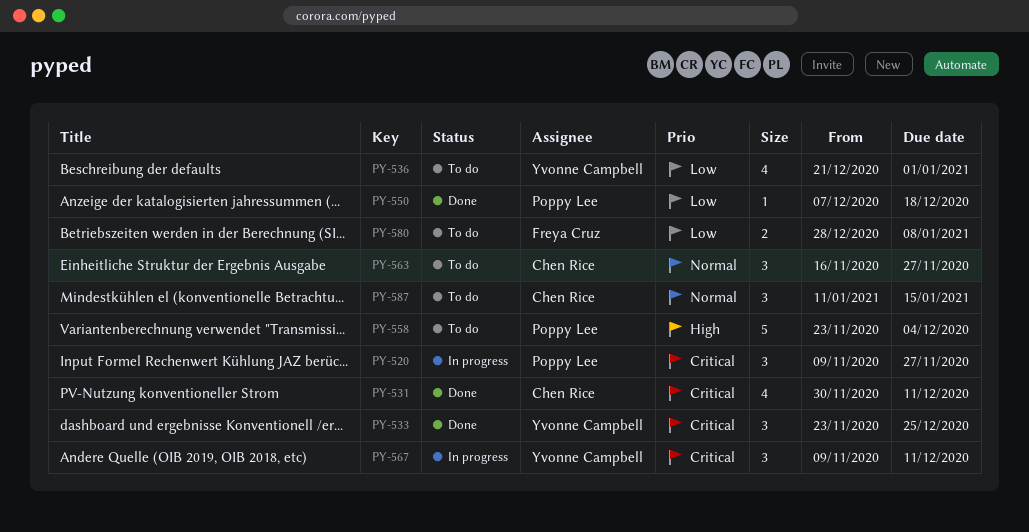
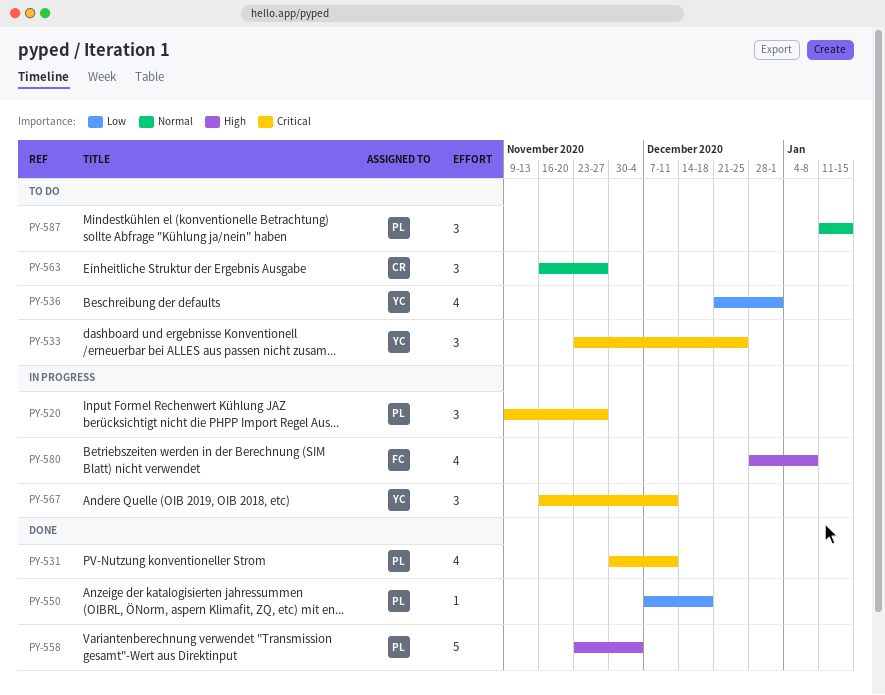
PY-531, owner: Chen Rice -> Poppy Lee
PY-533, status: Done -> To do
PY-558, status: To do -> Done
PY-567, start: Nov 9 -> Nov 16
PY-580, status: To do -> In progress
PY-580, priority: Low -> High
PY-580, estimate: 2 -> 4
PY-587, owner: Chen Rice -> Poppy Lee

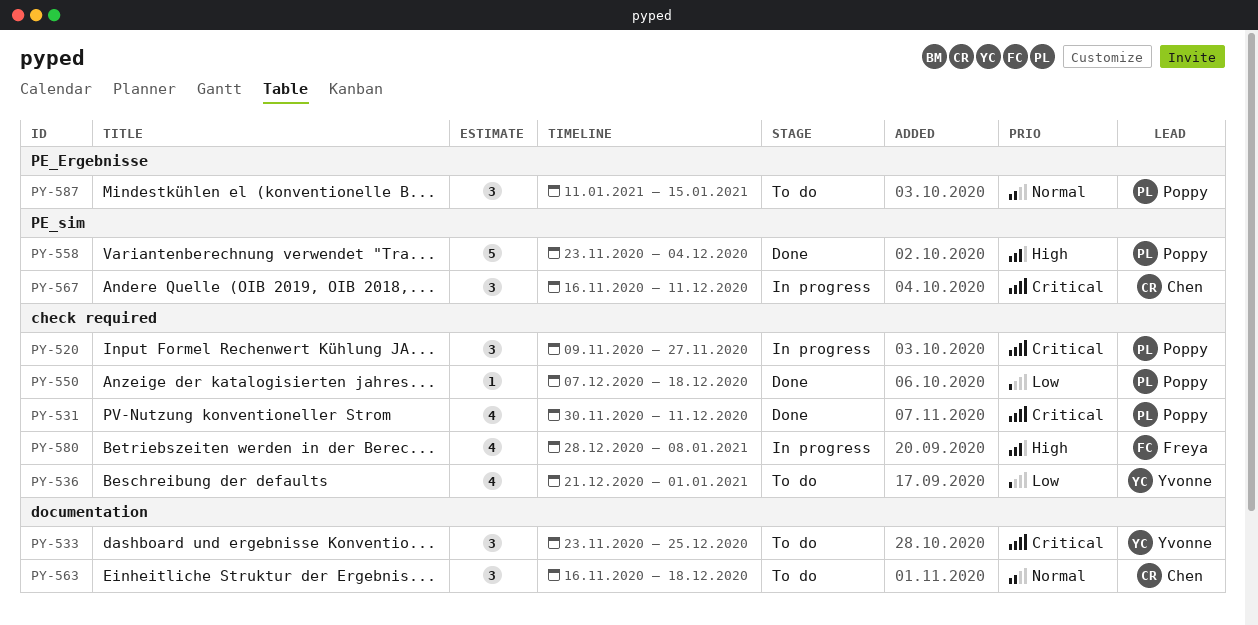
PY-563, due: Nov 27 -> Dec 18
PY-567, owner: Yvonne -> Chen

